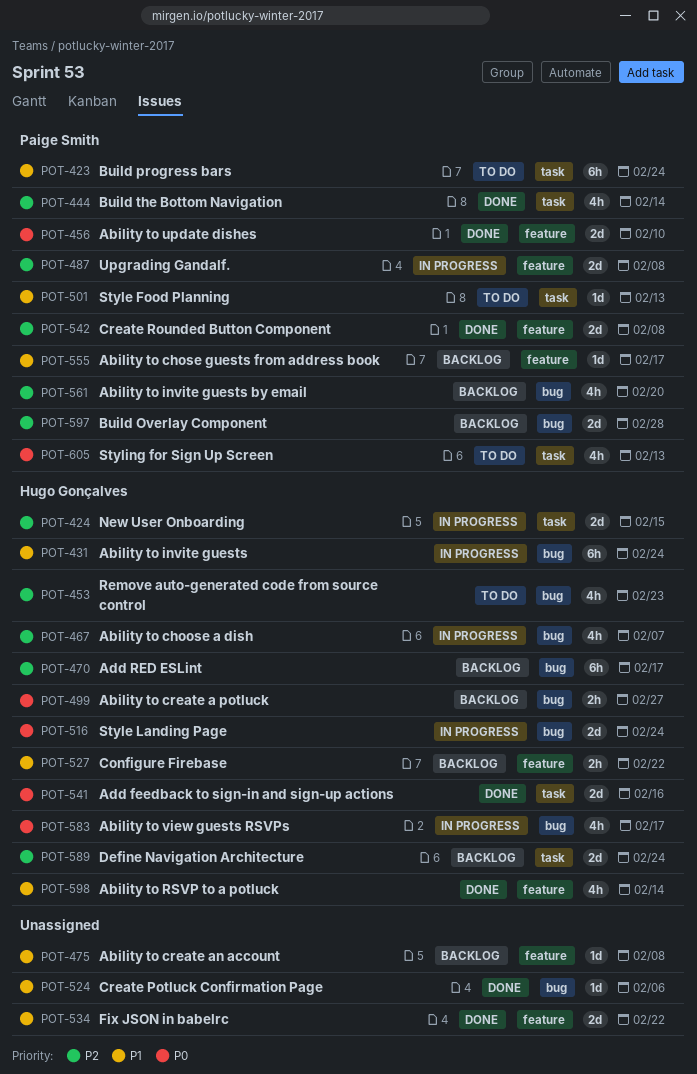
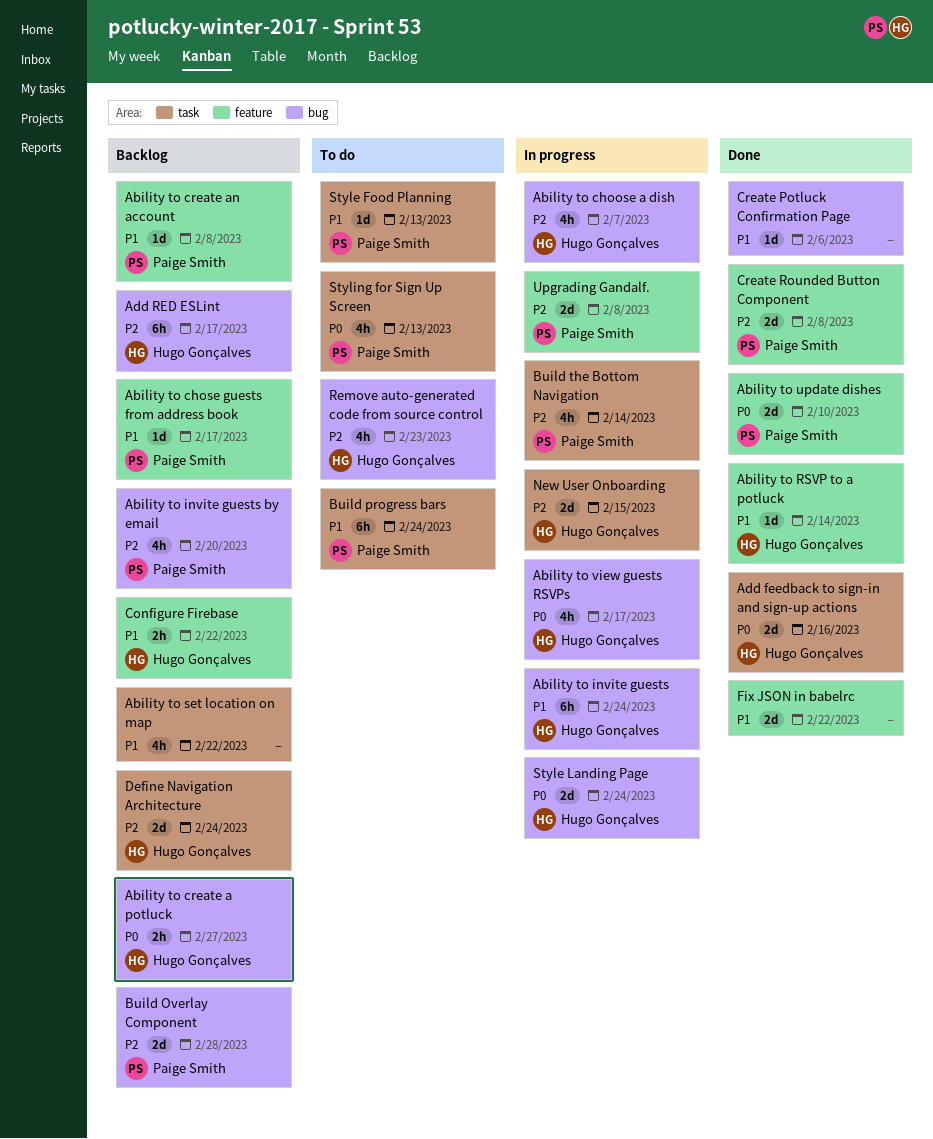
Ability to create an account, owner: none -> Paige Smith
Ability to RSVP to a potluck, estimate: 4h -> 1d
Ability to set location on map: none -> present
Build the Bottom Navigation, status: Done -> In progress

